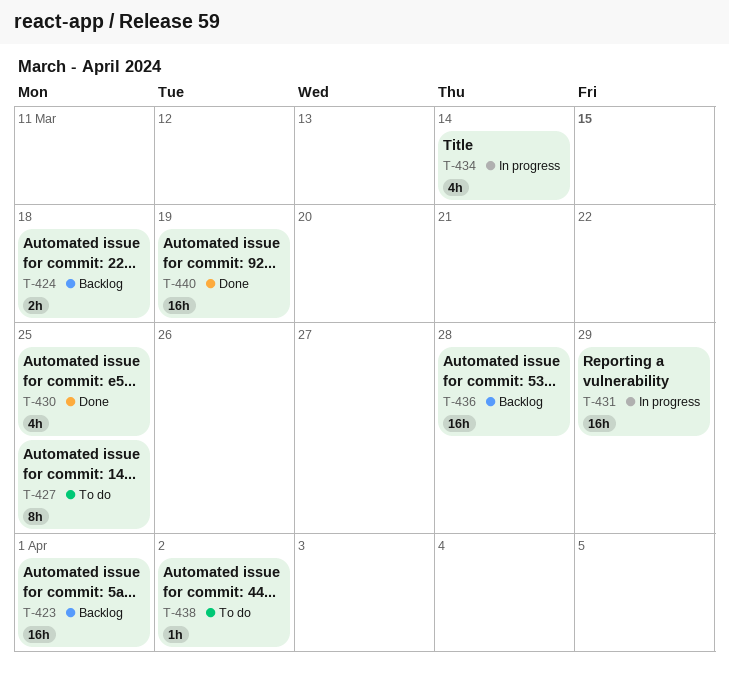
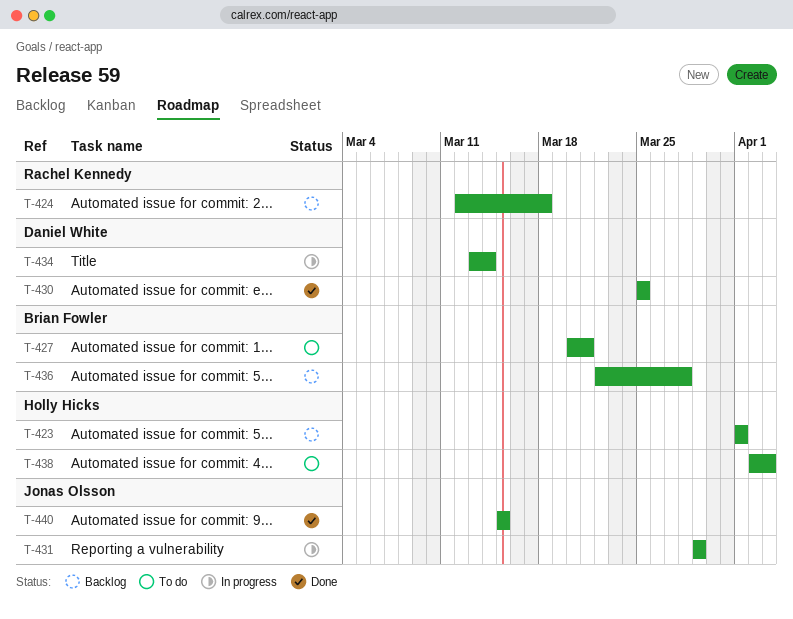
T-427, due: Mar 25 -> Mar 21
T-438, due: Apr 2 -> Apr 3
T-440, due: Mar 19 -> Mar 15

